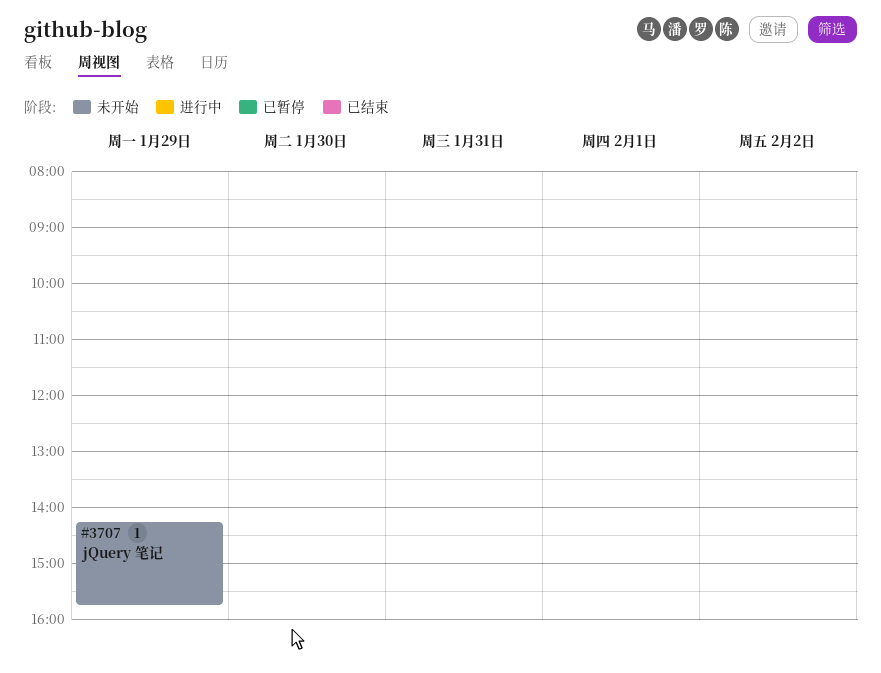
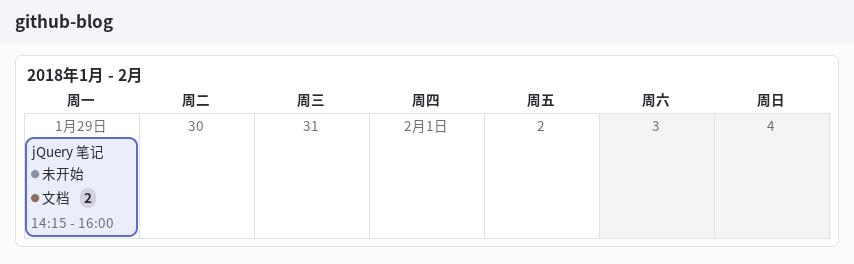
jQuery 笔记, estimate: 1 -> 2
jQuery 笔记, ends: 15:45 -> 16:00

